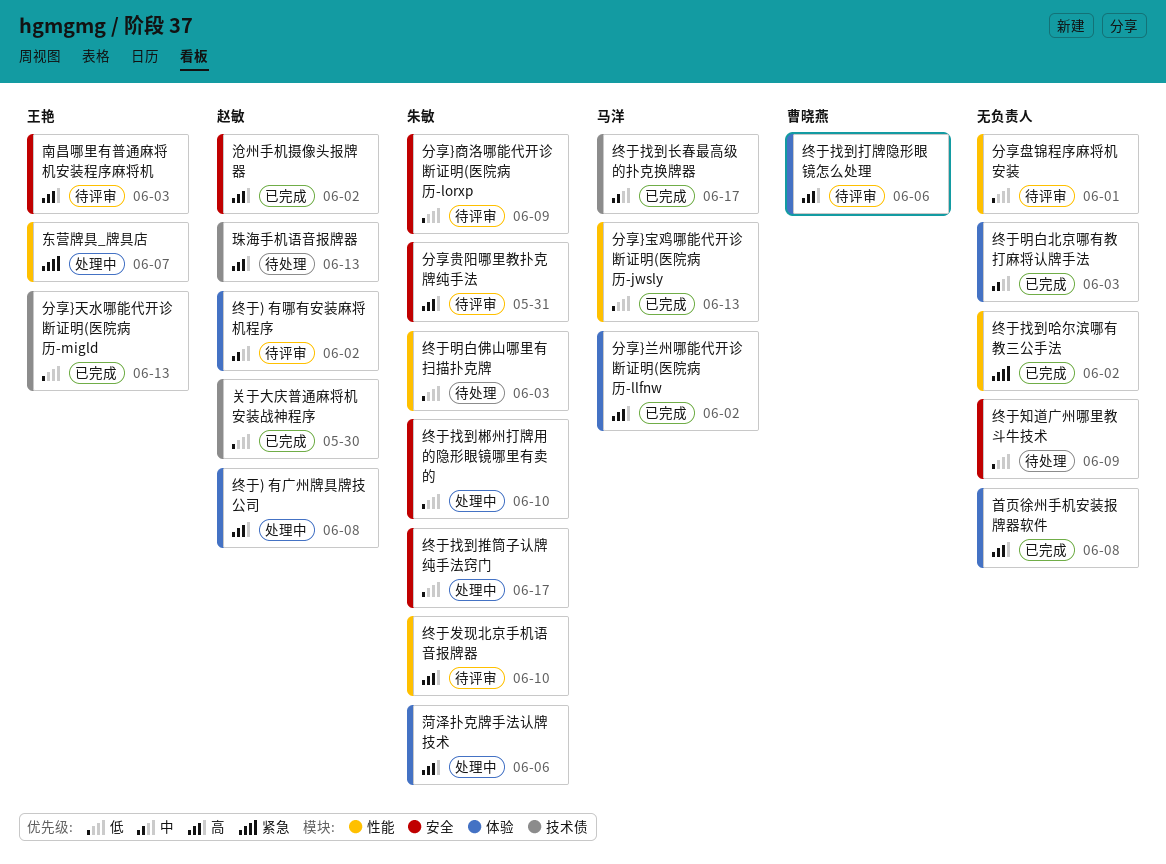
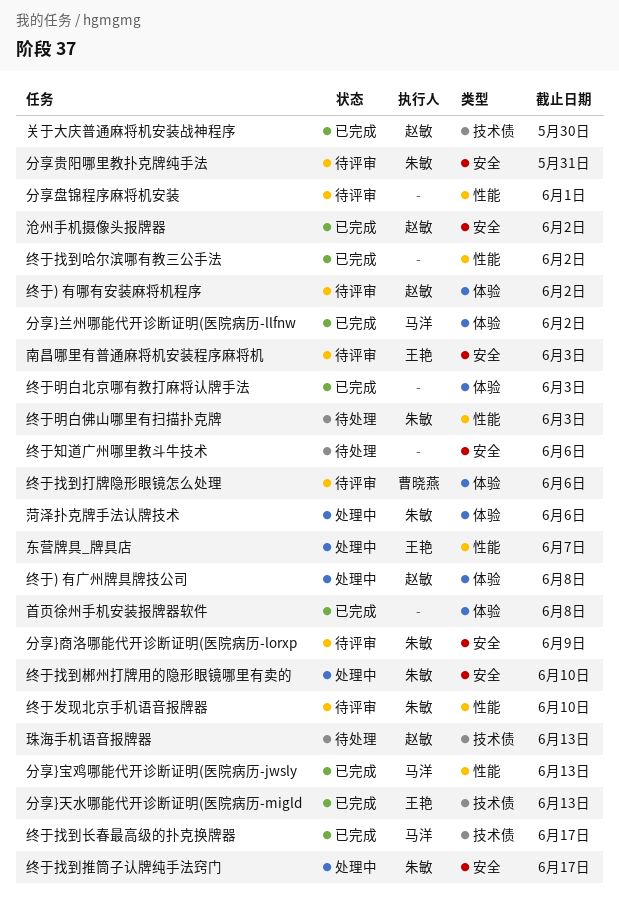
终于知道广州哪里教斗牛技术, due: Jun 9 -> Jun 6

